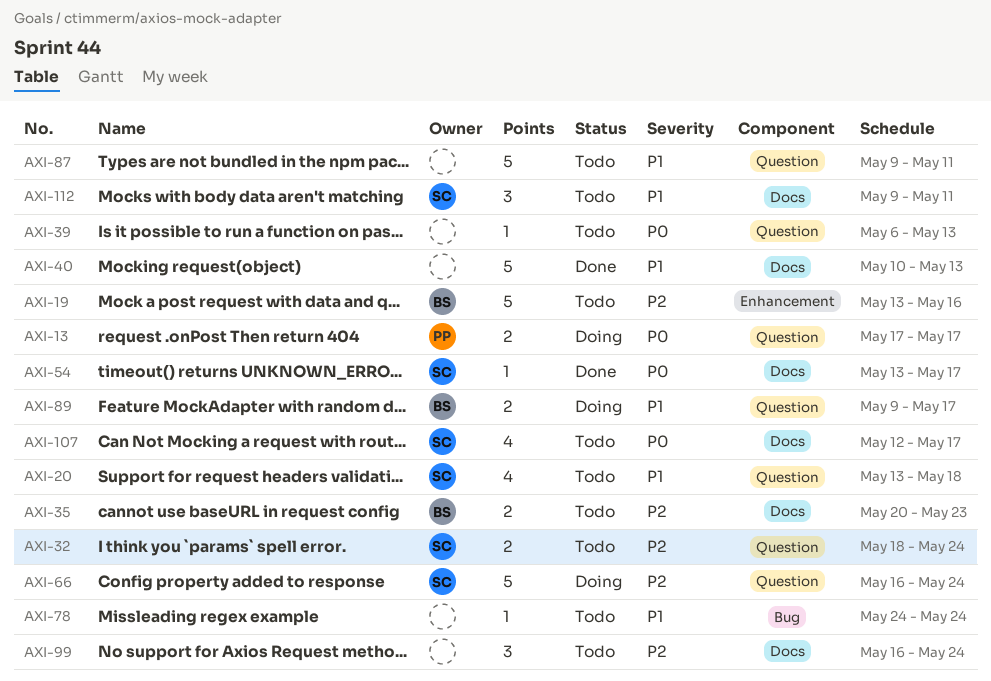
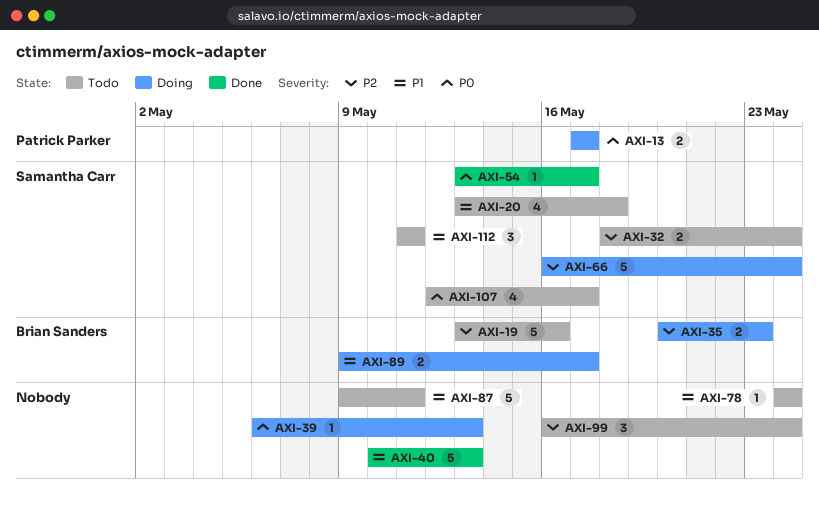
AXI-35, status: Todo -> Doing
AXI-39, status: Todo -> Doing
AXI-112, start: May 9 -> May 11

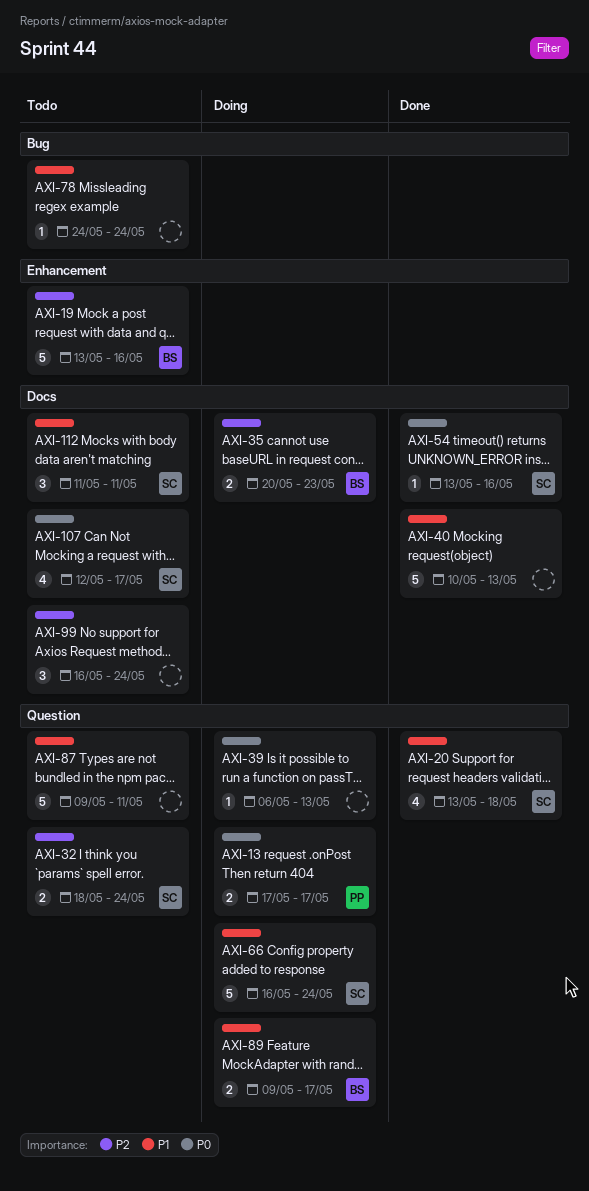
AXI-20, status: Todo -> Done
AXI-54, due: May 17 -> May 16
AXI-66, priority: P2 -> P1

